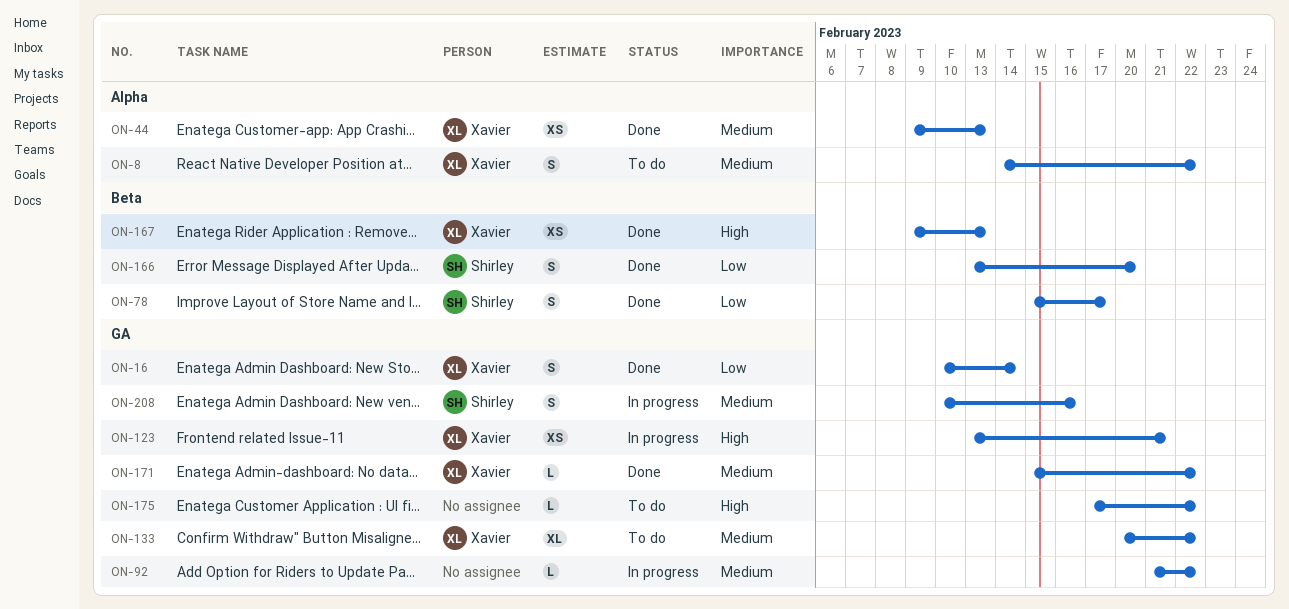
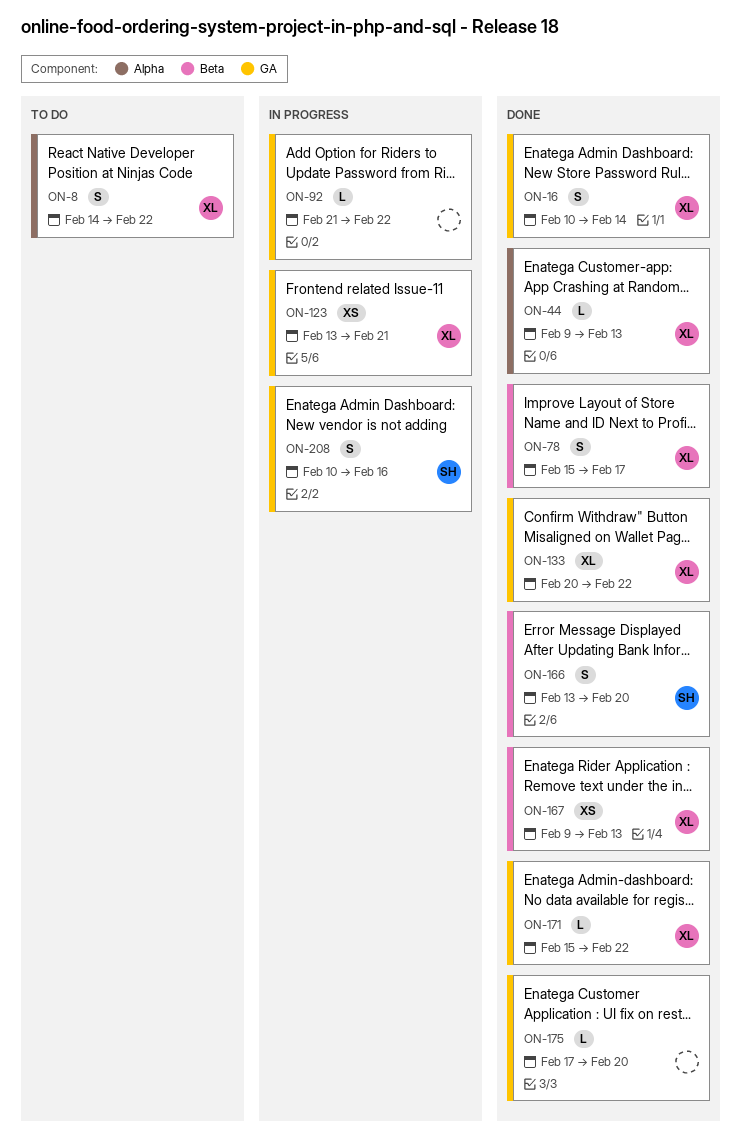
ON-44, estimate: XS -> L
ON-78, owner: Shirley -> Xavier
ON-133, status: To do -> Done
ON-175, status: To do -> Done
ON-175, due: Feb 22 -> Feb 20

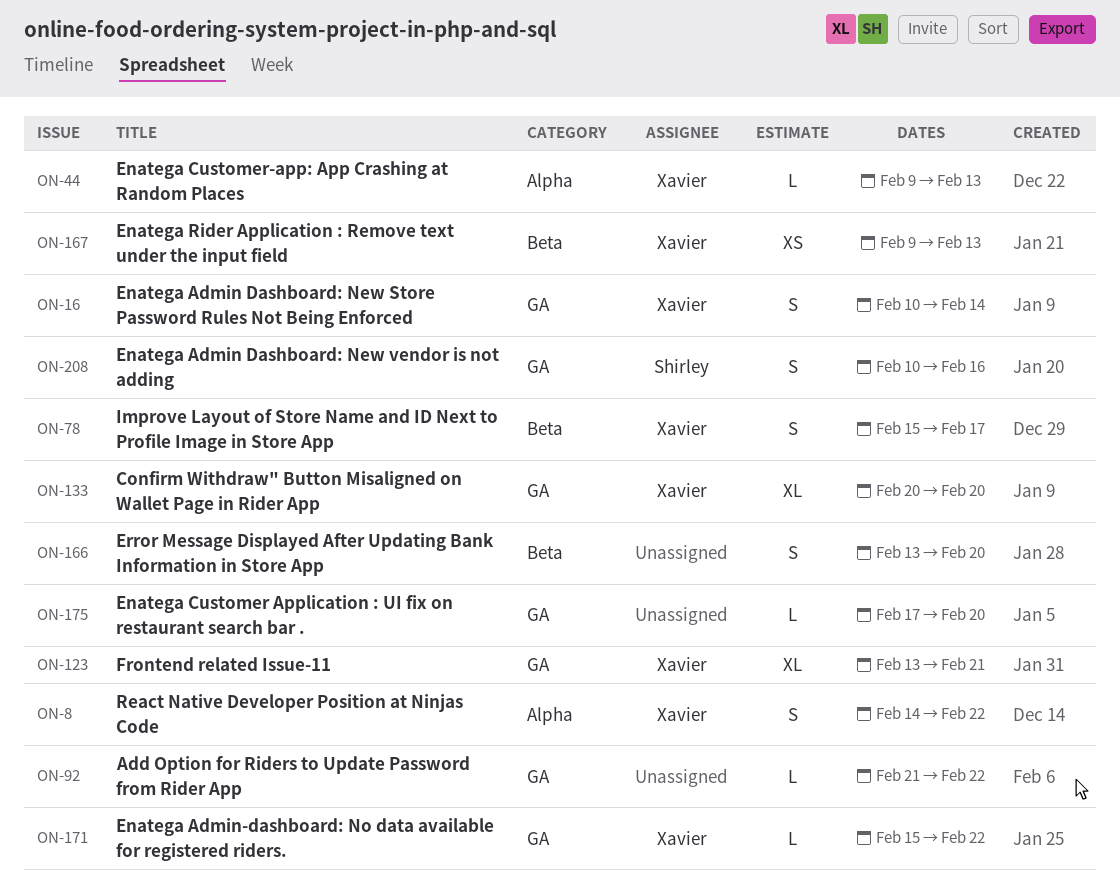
ON-123, estimate: XS -> XL
ON-133, due: Feb 22 -> Feb 20
ON-166, owner: Shirley -> none

